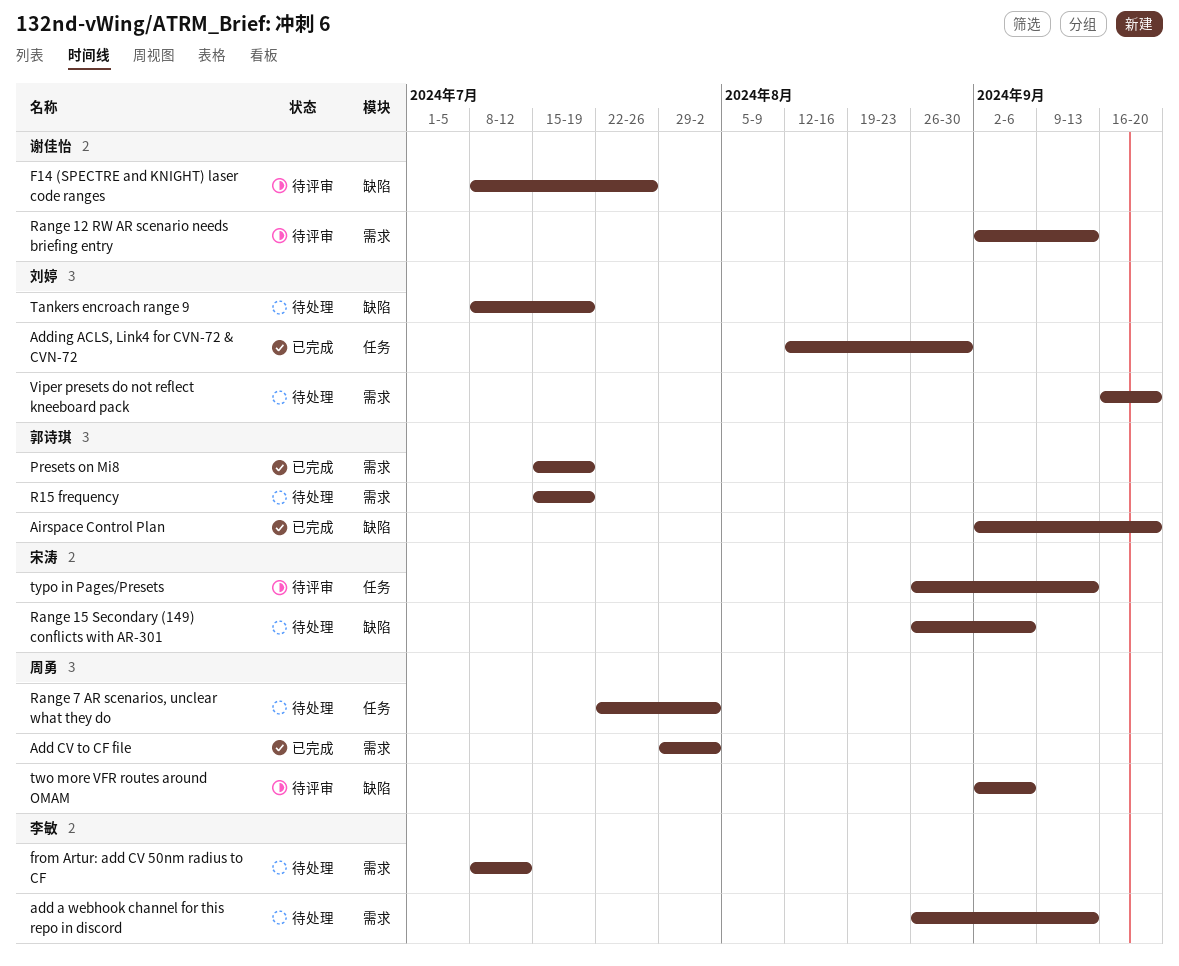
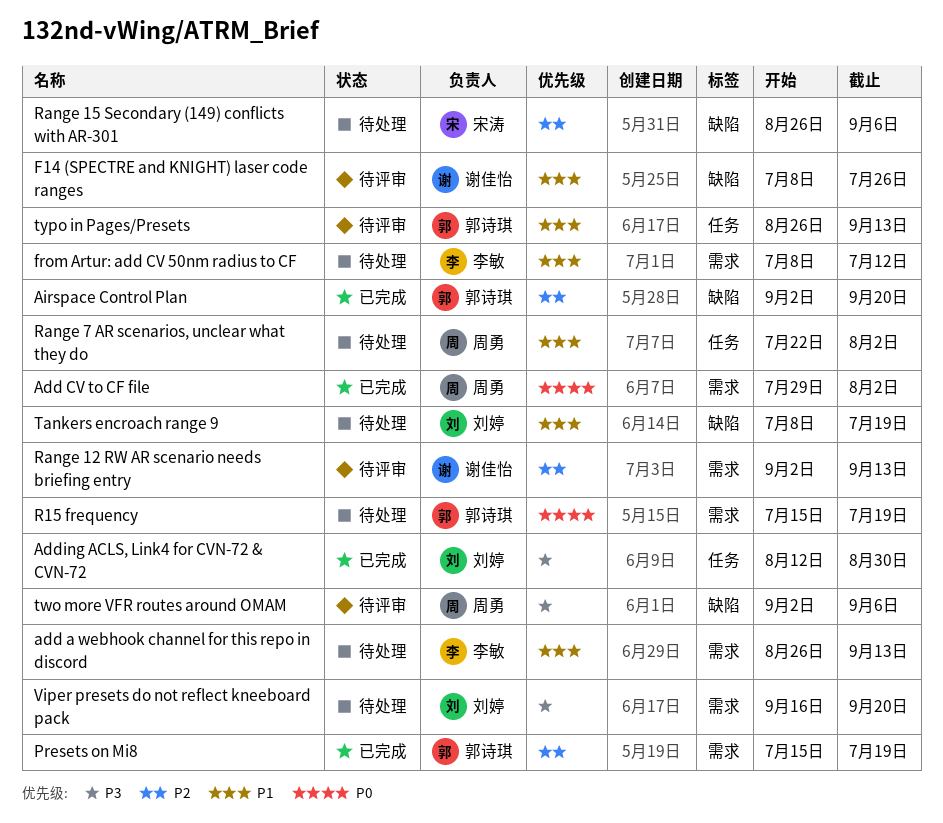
typo in Pages/Presets, owner: 宋涛 -> 郭诗琪

